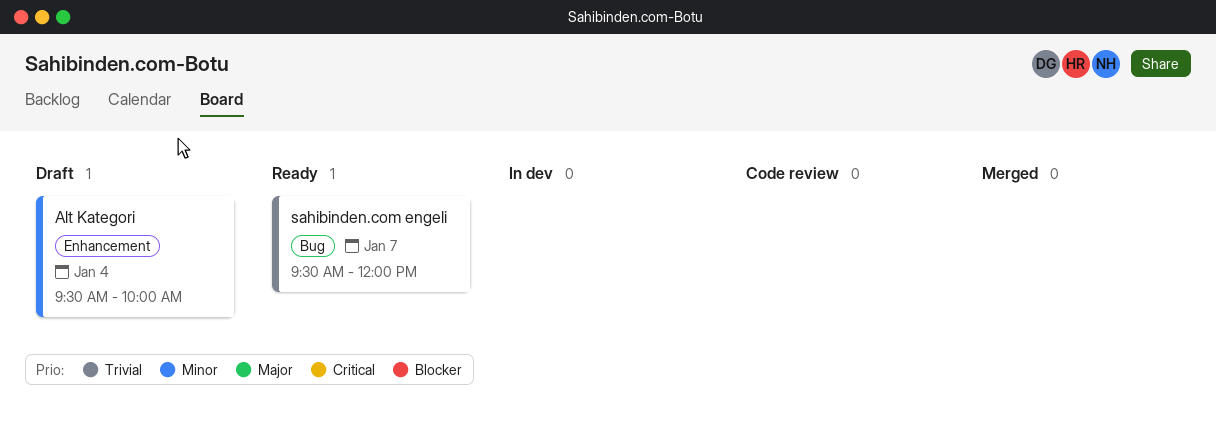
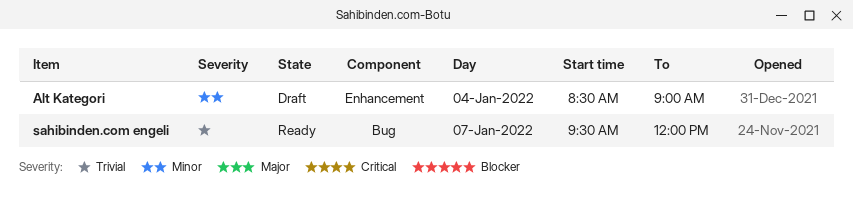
Alt Kategori, begins: 09:30 -> 08:30
Alt Kategori, ends: 10:00 -> 09:00

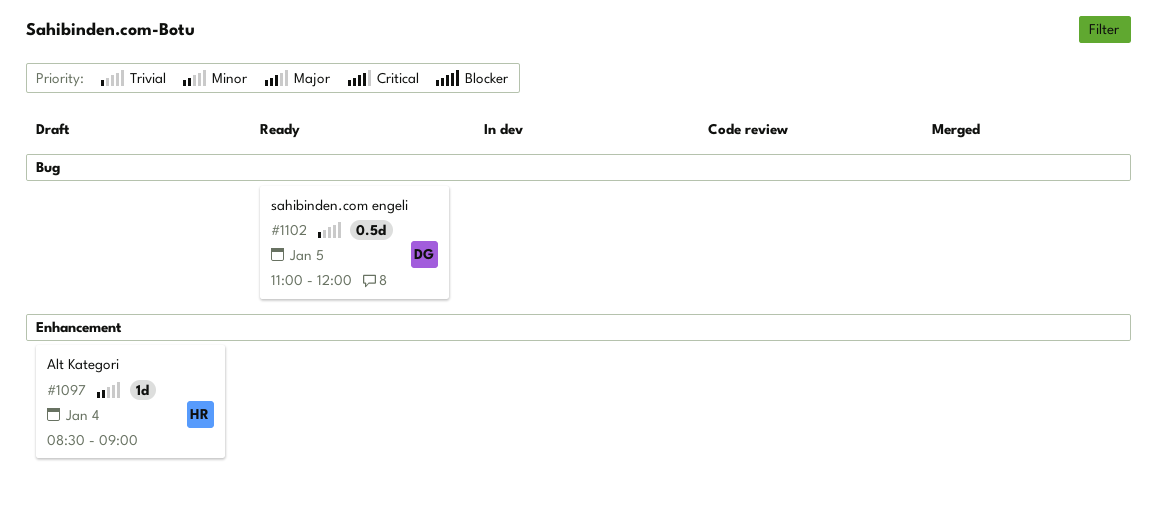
sahibinden.com engeli, day: Jan 7 -> Jan 5
sahibinden.com engeli, begins: 09:30 -> 11:00

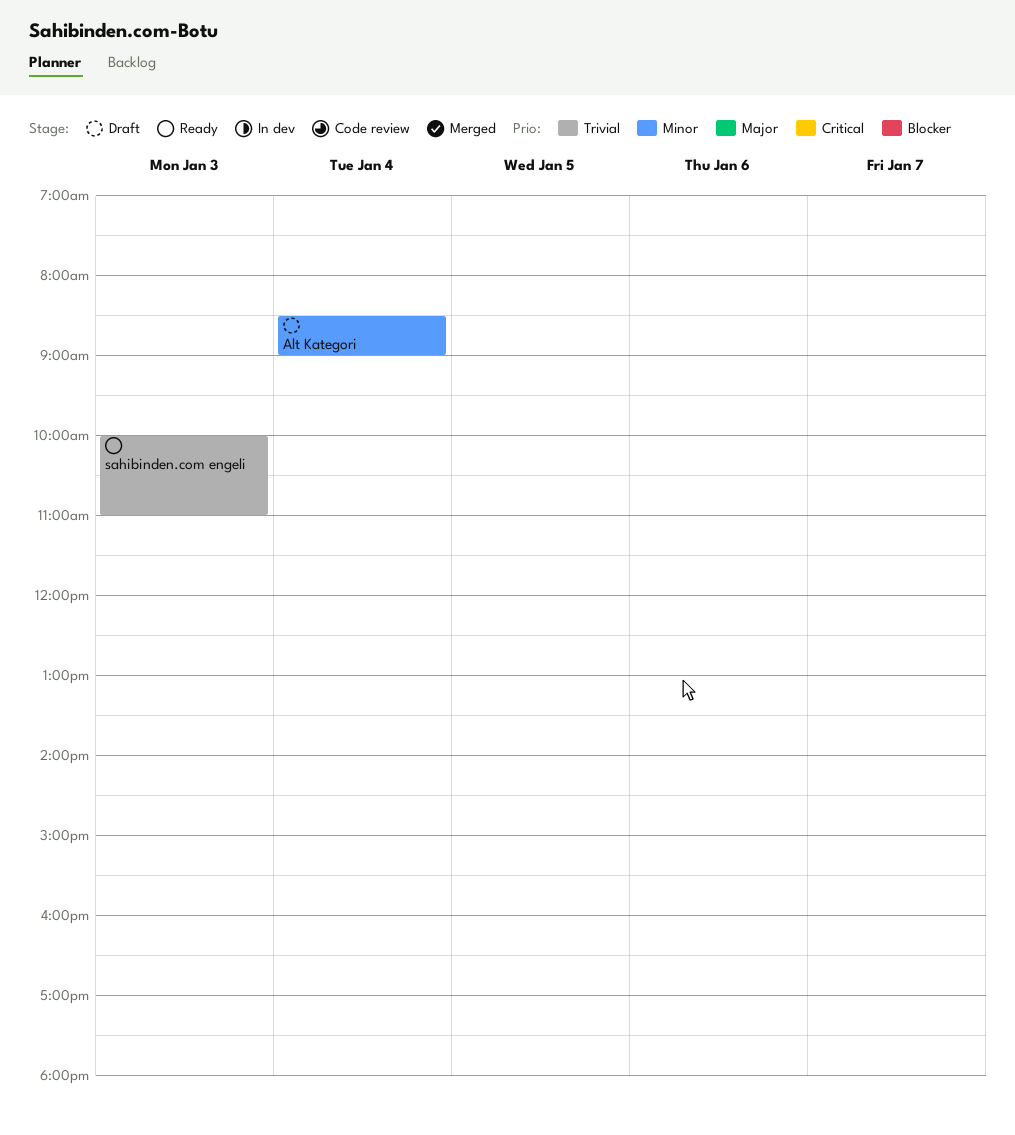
sahibinden.com engeli, day: Jan 5 -> Jan 3
sahibinden.com engeli, begins: 11:00 -> 10:00
sahibinden.com engeli, ends: 12:00 -> 11:00

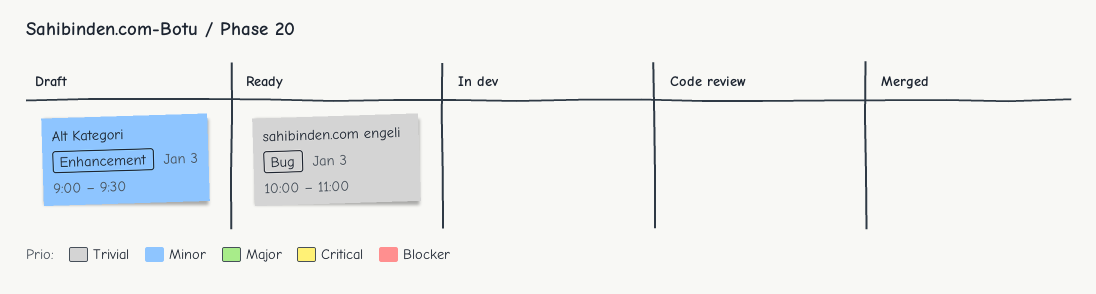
Alt Kategori, day: Jan 4 -> Jan 3
Alt Kategori, begins: 08:30 -> 09:00
Alt Kategori, ends: 09:00 -> 09:30

